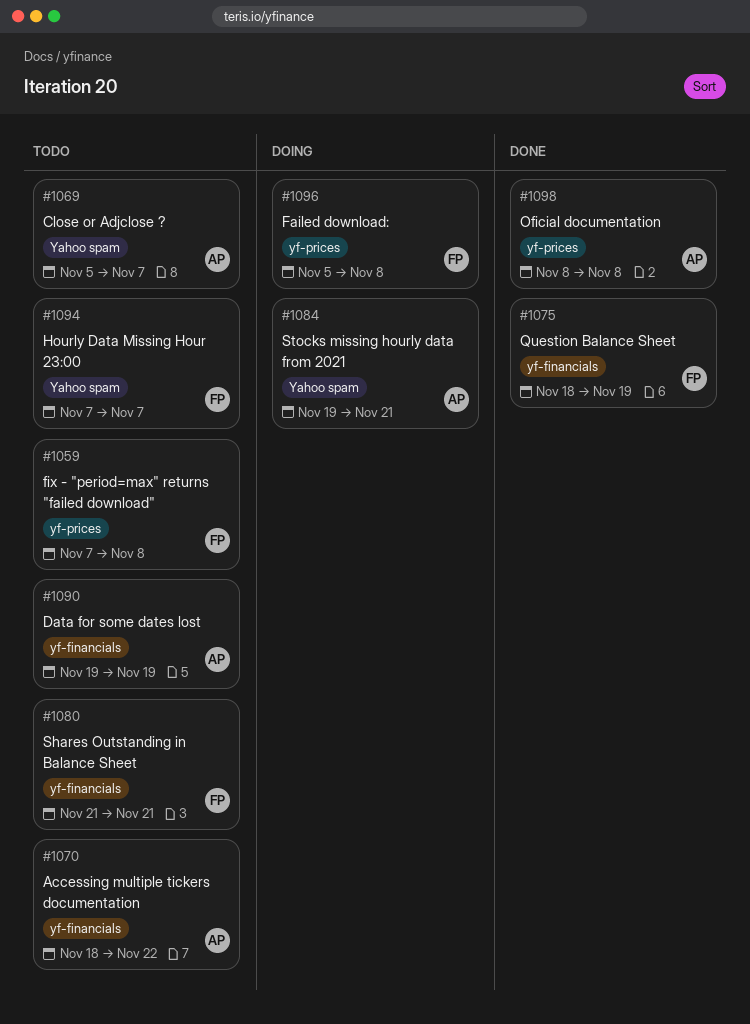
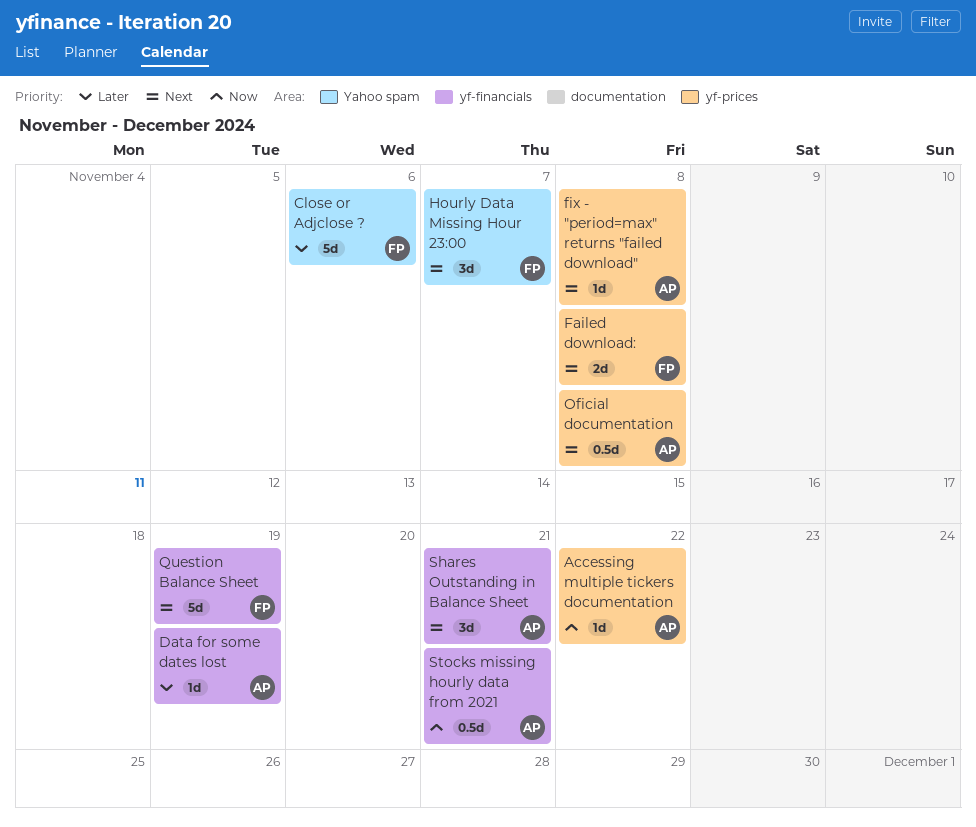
Accessing multiple tickers documentation, label: yf-financials -> yf-prices
Close or Adjclose ?, owner: AP -> FP
Close or Adjclose ?, due: Nov 7 -> Nov 6
fix - "period=max" returns "failed download", owner: FP -> AP
Shares Outstanding in Balance Sheet, owner: FP -> AP
Stocks missing hourly data from 2021, label: Yahoo spam -> yf-financials

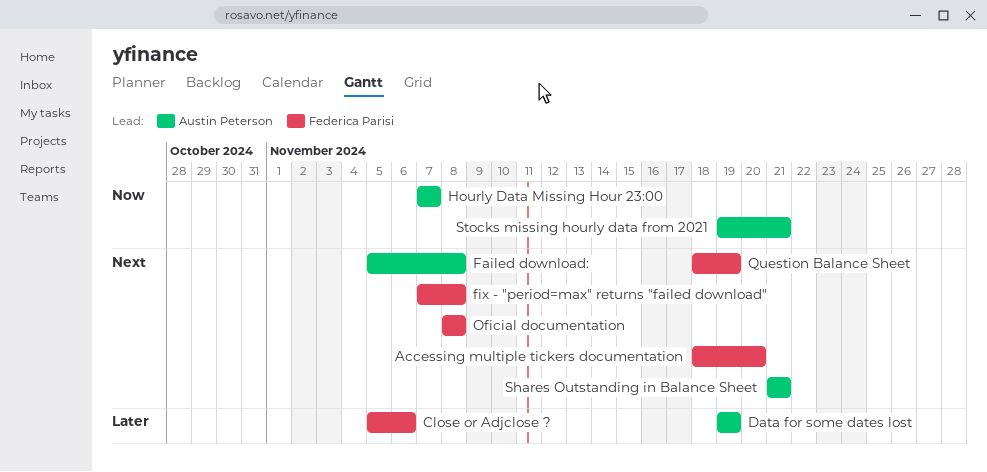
Accessing multiple tickers documentation, owner: Austin Peterson -> Federica Parisi
Accessing multiple tickers documentation, priority: Now -> Next
Accessing multiple tickers documentation, due: Nov 22 -> Nov 20
Failed download:, owner: Federica Parisi -> Austin Peterson
fix - "period=max" returns "failed download", owner: Austin Peterson -> Federica Parisi
Hourly Data Missing Hour 23:00, owner: Federica Parisi -> Austin Peterson
Hourly Data Missing Hour 23:00, priority: Next -> Now
Oficial documentation, owner: Austin Peterson -> Federica Parisi

